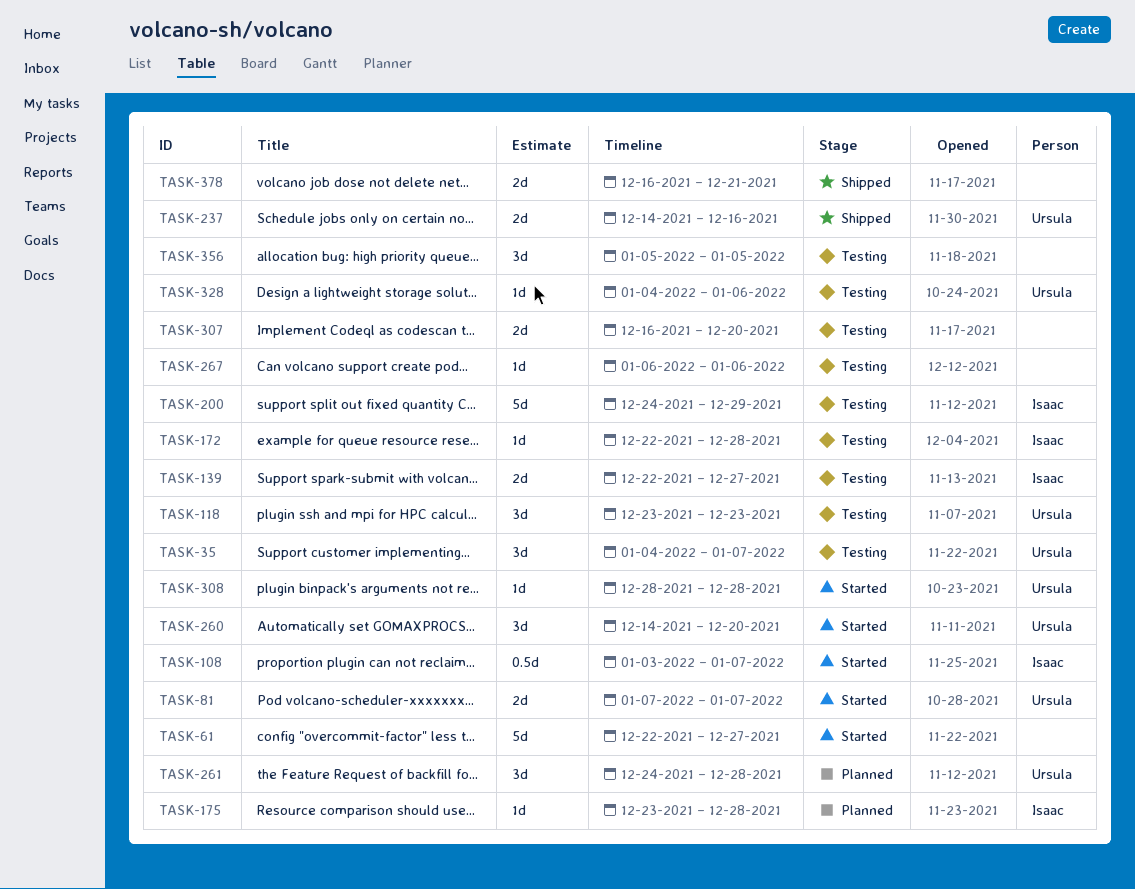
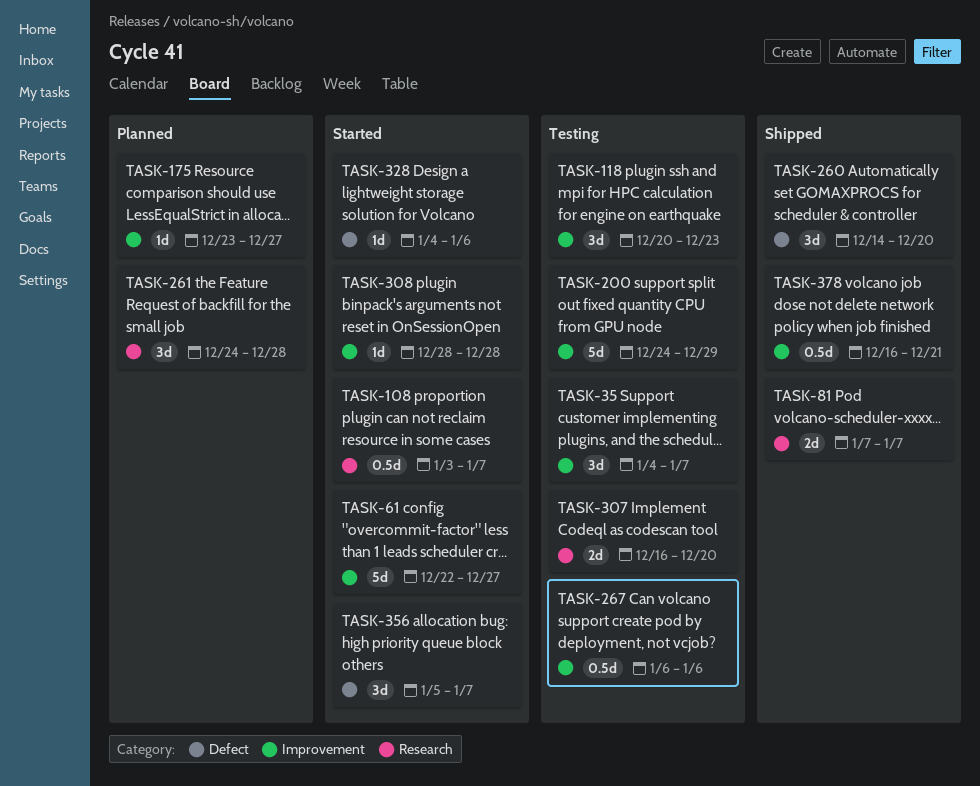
TASK-81, status: Started -> Shipped
TASK-118, start: Dec 23 -> Dec 20
TASK-139: present -> none
TASK-172: present -> none
TASK-175, due: Dec 28 -> Dec 27
TASK-237: present -> none
TASK-260, status: Started -> Shipped
TASK-267, estimate: 1d -> 0.5d
TASK-328, status: Testing -> Started
TASK-356, status: Testing -> Started
TASK-356, due: Jan 5 -> Jan 7
TASK-378, estimate: 2d -> 0.5d

